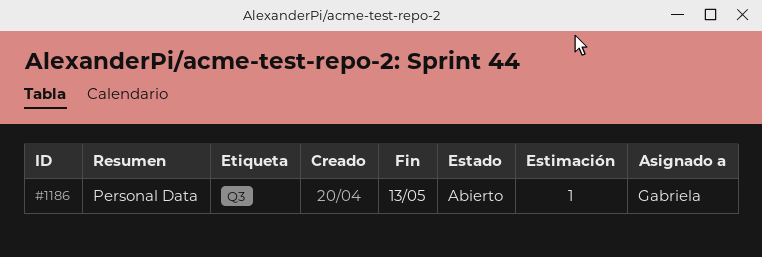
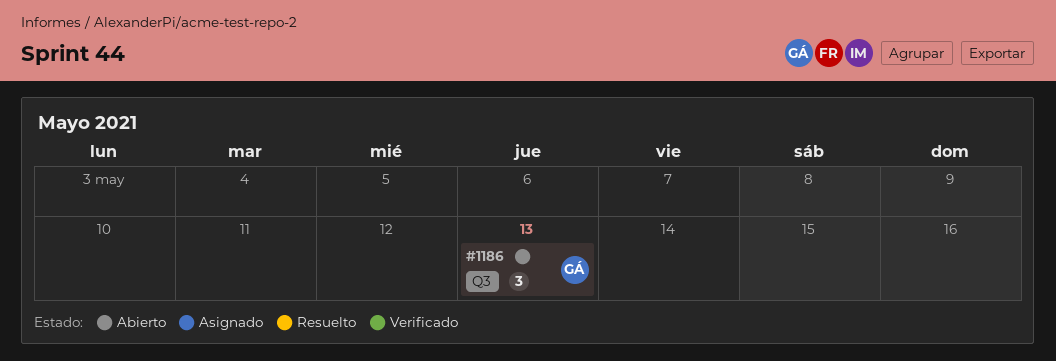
#1186, estimate: 1 -> 3

